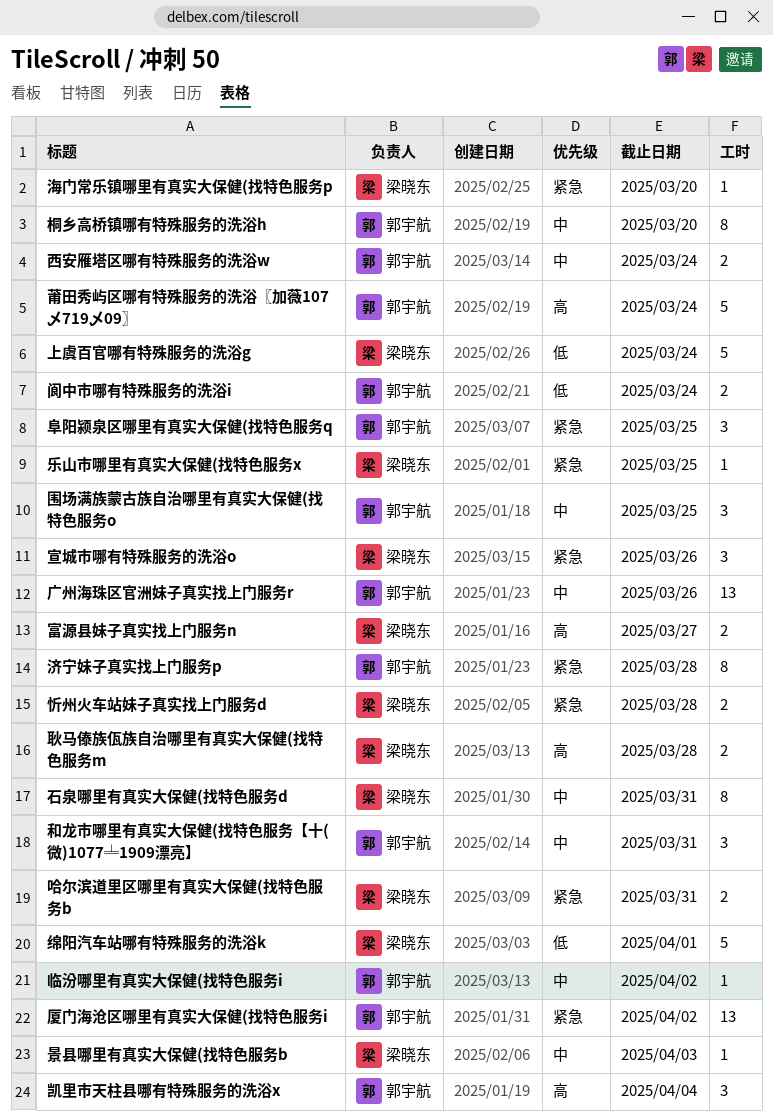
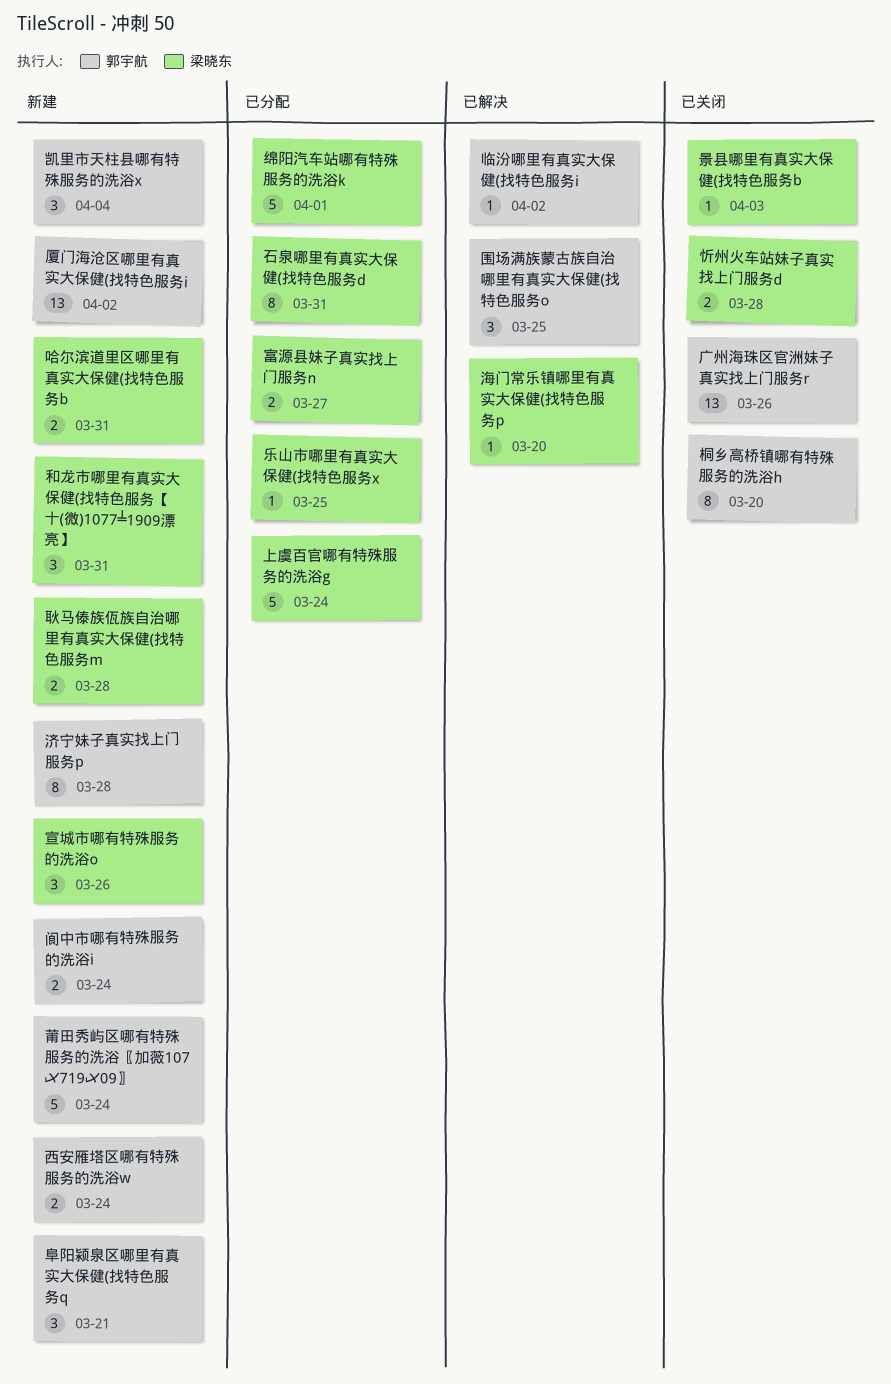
和龙市哪里有真实大保健(找特色服务【十(微)1077╧1909漂亮】, owner: 郭宇航 -> 梁晓东
阜阳颍泉区哪里有真实大保健(找特色服务q, due: Mar 25 -> Mar 21

